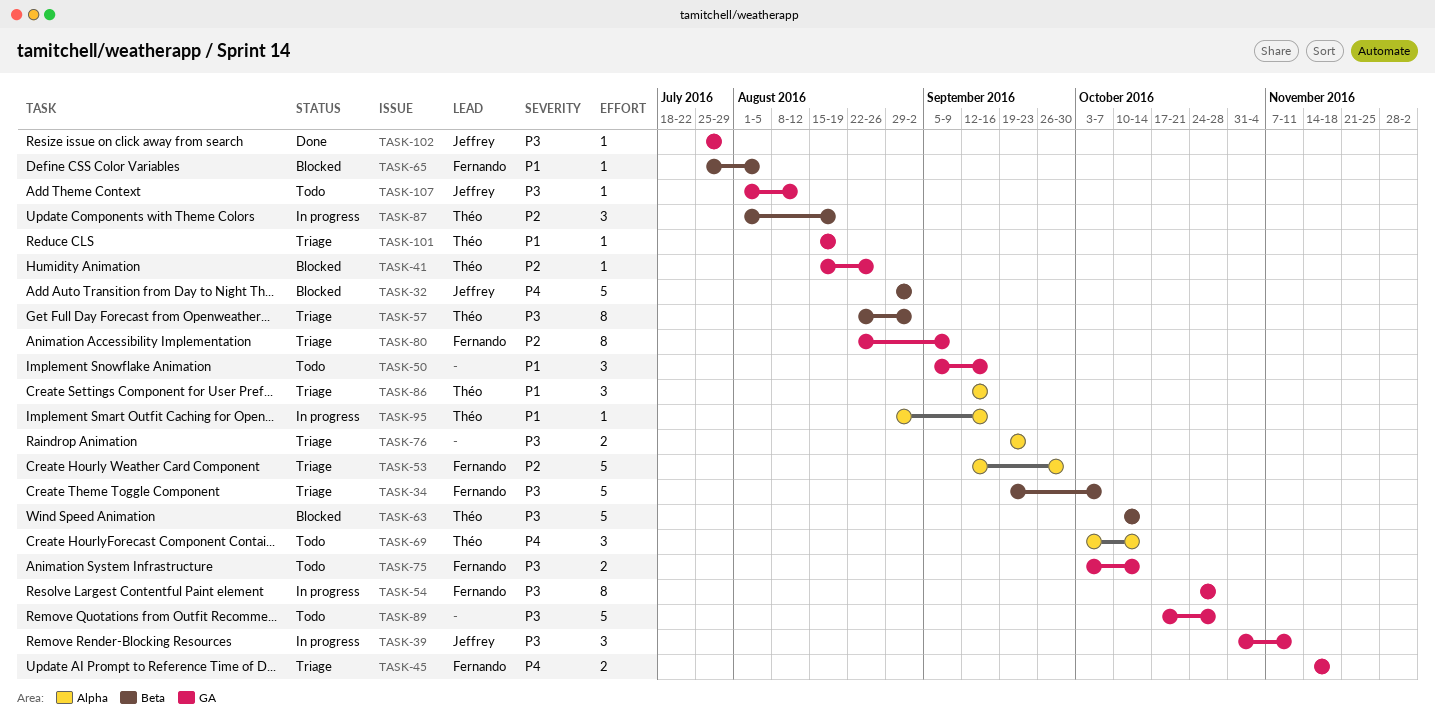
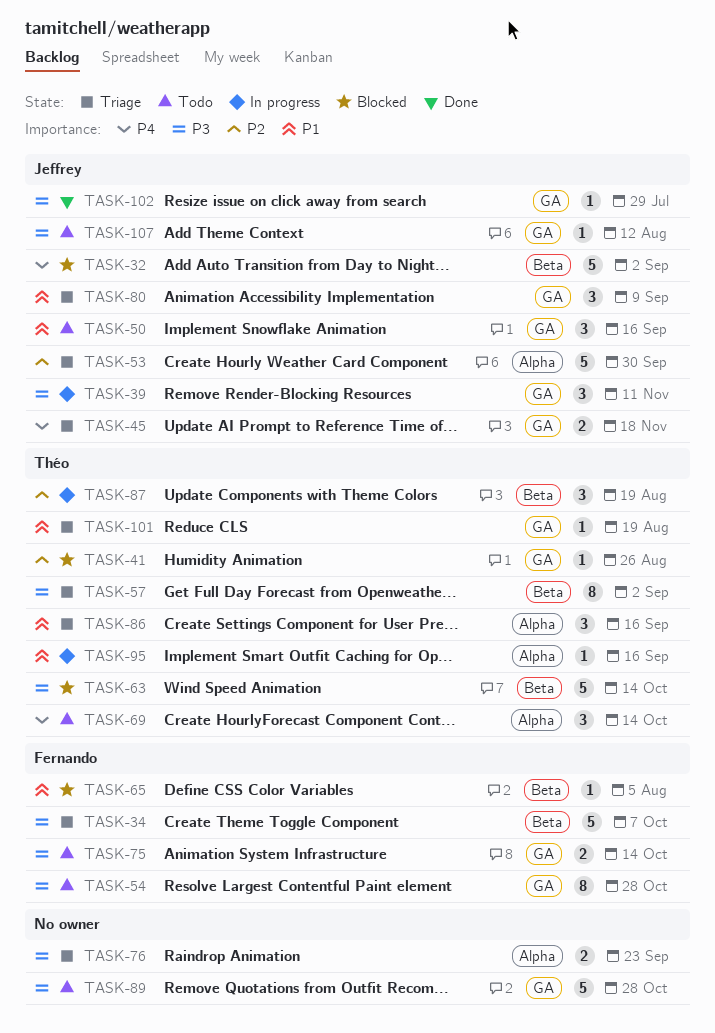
TASK-45, owner: Fernando -> Jeffrey
TASK-50, owner: none -> Jeffrey
TASK-53, owner: Fernando -> Jeffrey
TASK-54, status: In progress -> Todo
TASK-80, owner: Fernando -> Jeffrey
TASK-80, priority: P2 -> P1
TASK-80, estimate: 8 -> 3

